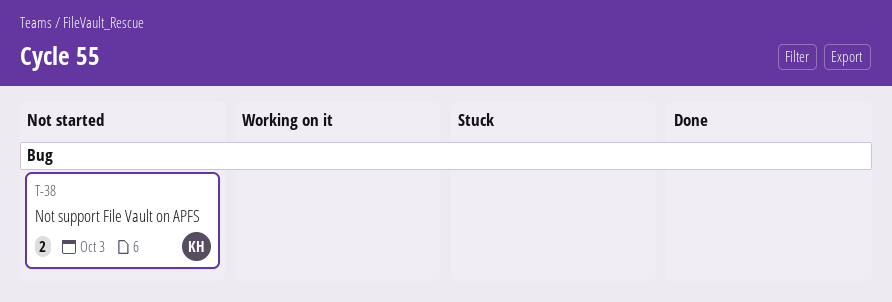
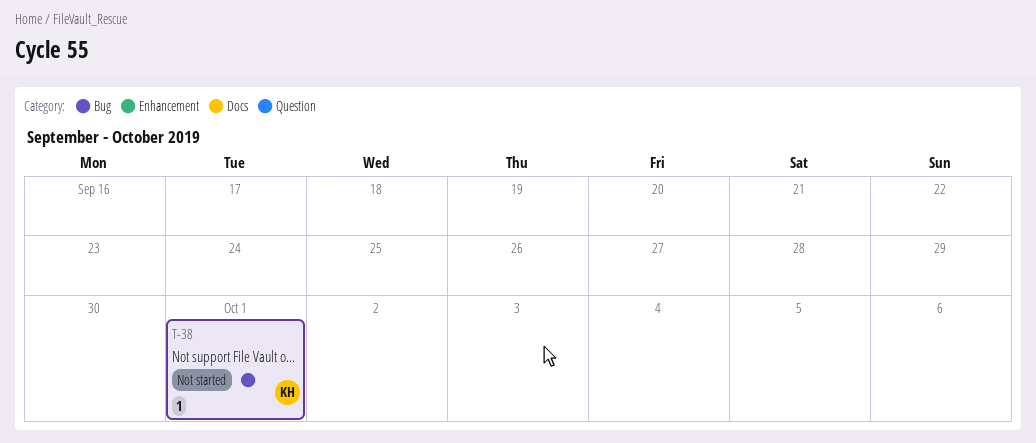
T-38, estimate: 2 -> 1
T-38, due: Oct 3 -> Oct 1

